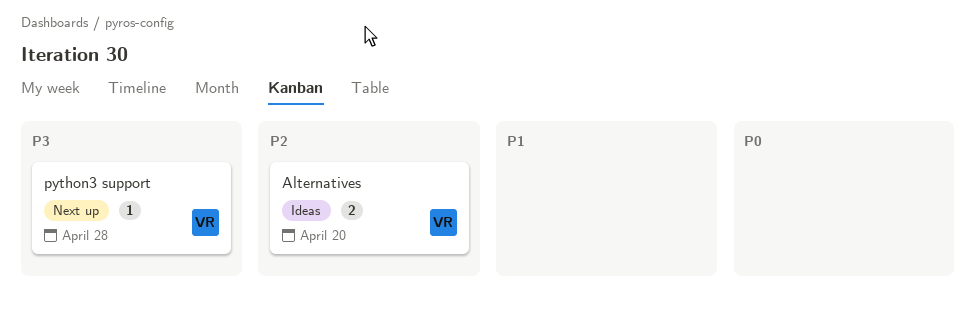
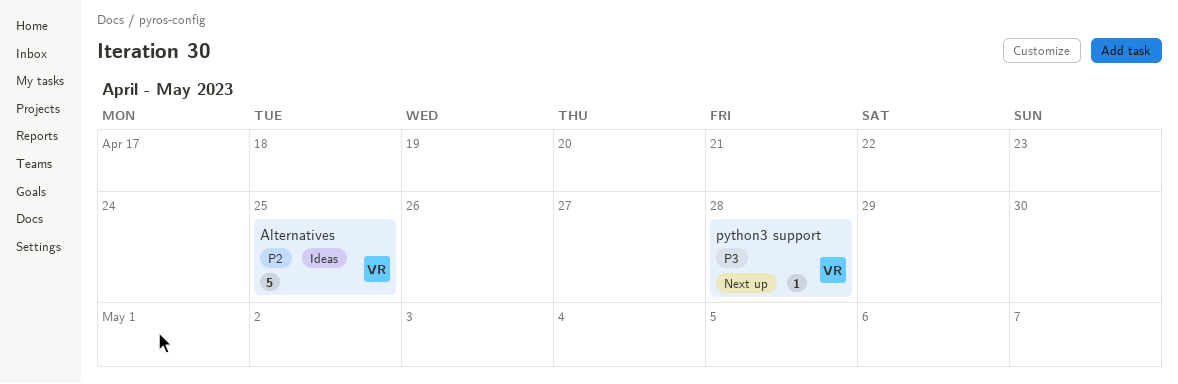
Alternatives, estimate: 2 -> 5
Alternatives, due: Apr 20 -> Apr 25

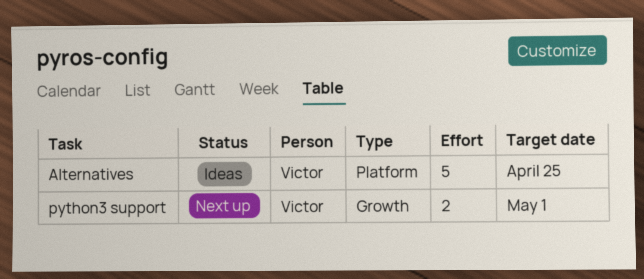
python3 support, estimate: 1 -> 2
python3 support, due: Apr 28 -> May 1

